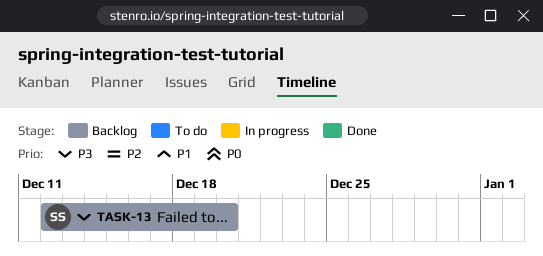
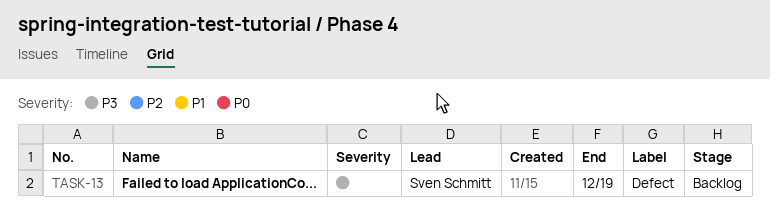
TASK-13, due: Dec 20 -> Dec 19

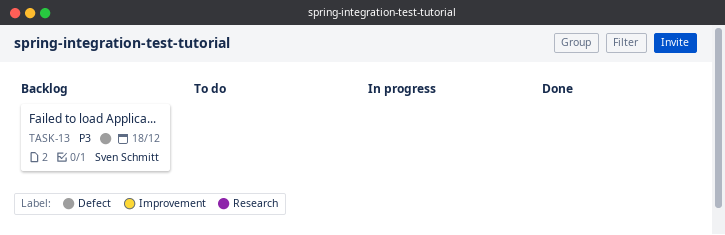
TASK-13, due: Dec 19 -> Dec 18

